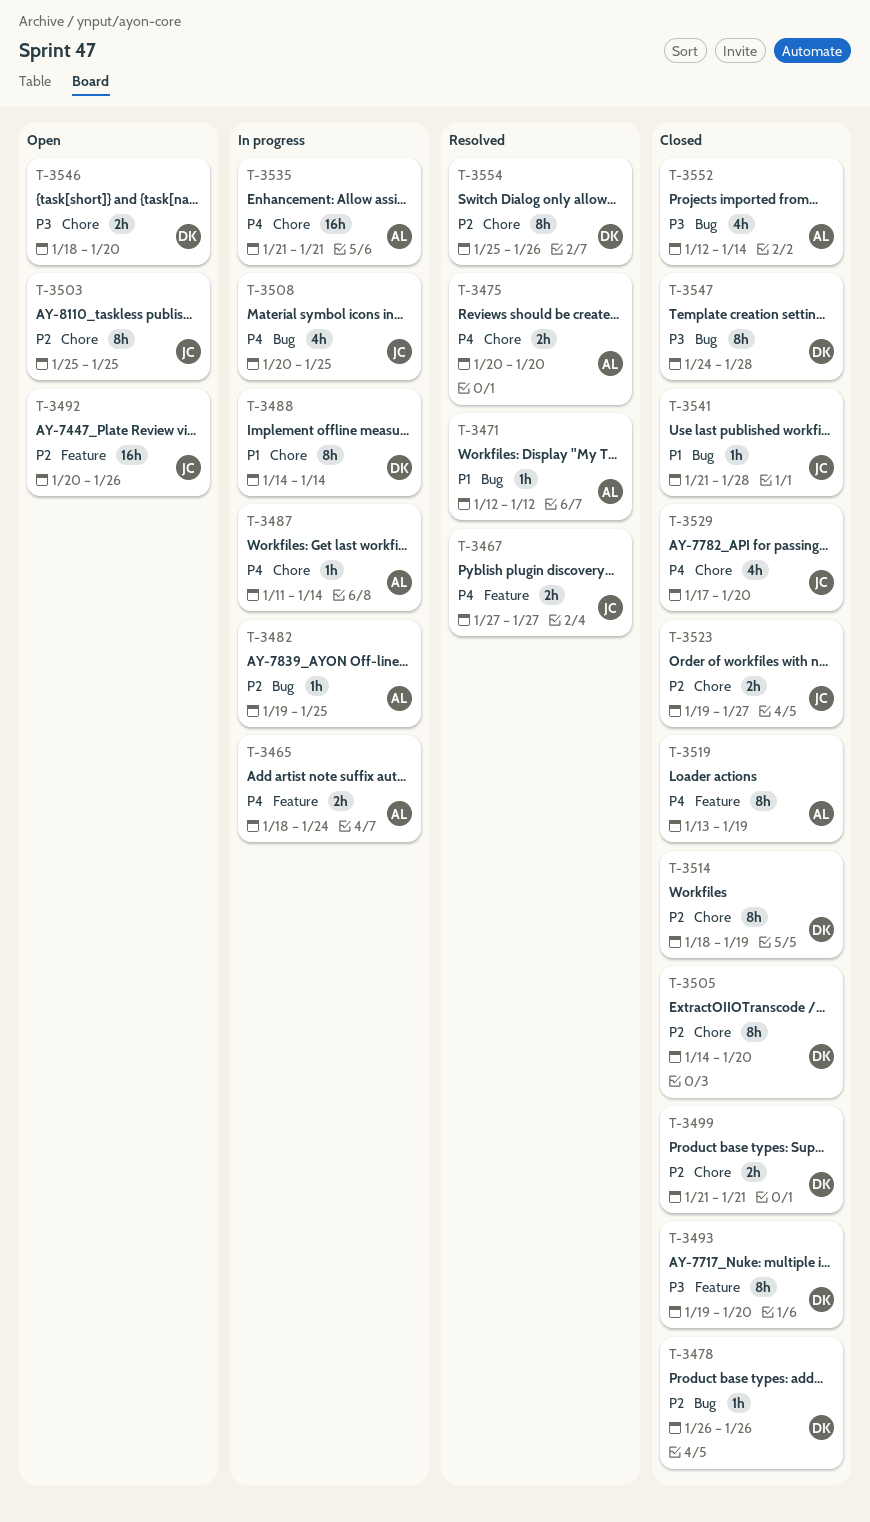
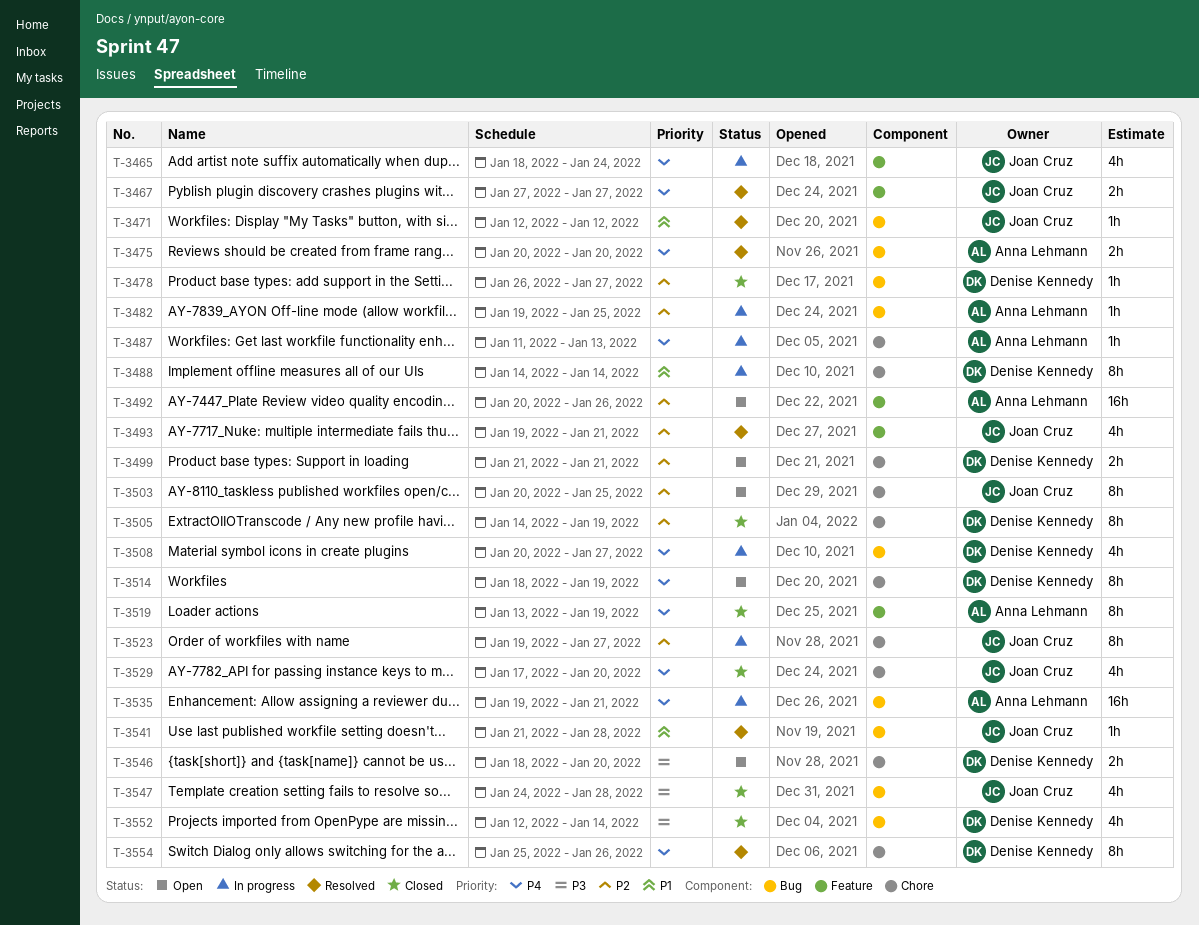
T-3465, owner: Anna Lehmann -> Joan Cruz
T-3465, estimate: 2h -> 4h
T-3471, owner: Anna Lehmann -> Joan Cruz
T-3475, label: Chore -> Bug
T-3478, due: Jan 26 -> Jan 27
T-3487, due: Jan 14 -> Jan 13
T-3492, owner: Joan Cruz -> Anna Lehmann
T-3493, status: Closed -> Resolved
T-3493, owner: Denise Kennedy -> Joan Cruz
T-3493, priority: P3 -> P2
T-3493, estimate: 8h -> 4h
T-3493, due: Jan 20 -> Jan 21
T-3499, status: Closed -> Open
T-3503, start: Jan 25 -> Jan 20
T-3505, due: Jan 20 -> Jan 19
T-3508, owner: Joan Cruz -> Denise Kennedy
T-3508, due: Jan 25 -> Jan 27
T-3514, status: Closed -> Open
T-3514, priority: P2 -> P4
T-3523, status: Closed -> In progress
T-3523, estimate: 2h -> 8h
T-3535, label: Chore -> Bug
T-3535, start: Jan 21 -> Jan 19
T-3541, status: Closed -> Resolved
T-3547, owner: Denise Kennedy -> Joan Cruz
T-3547, estimate: 8h -> 4h
T-3552, owner: Anna Lehmann -> Denise Kennedy
T-3554, priority: P2 -> P4

